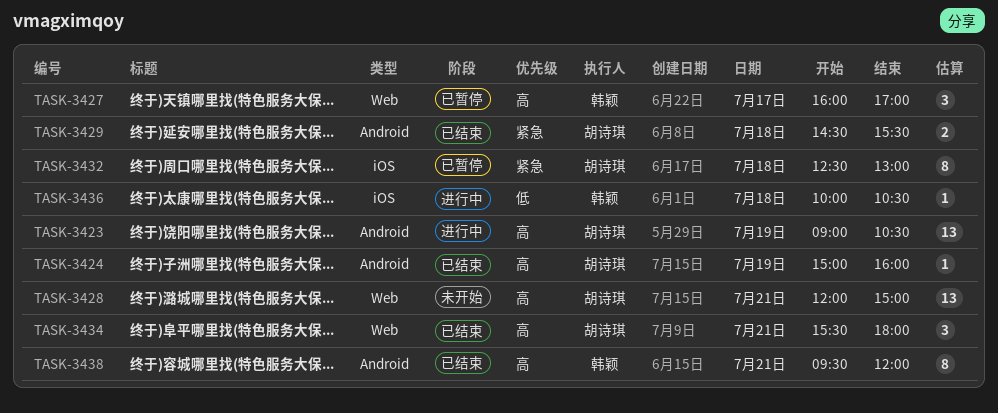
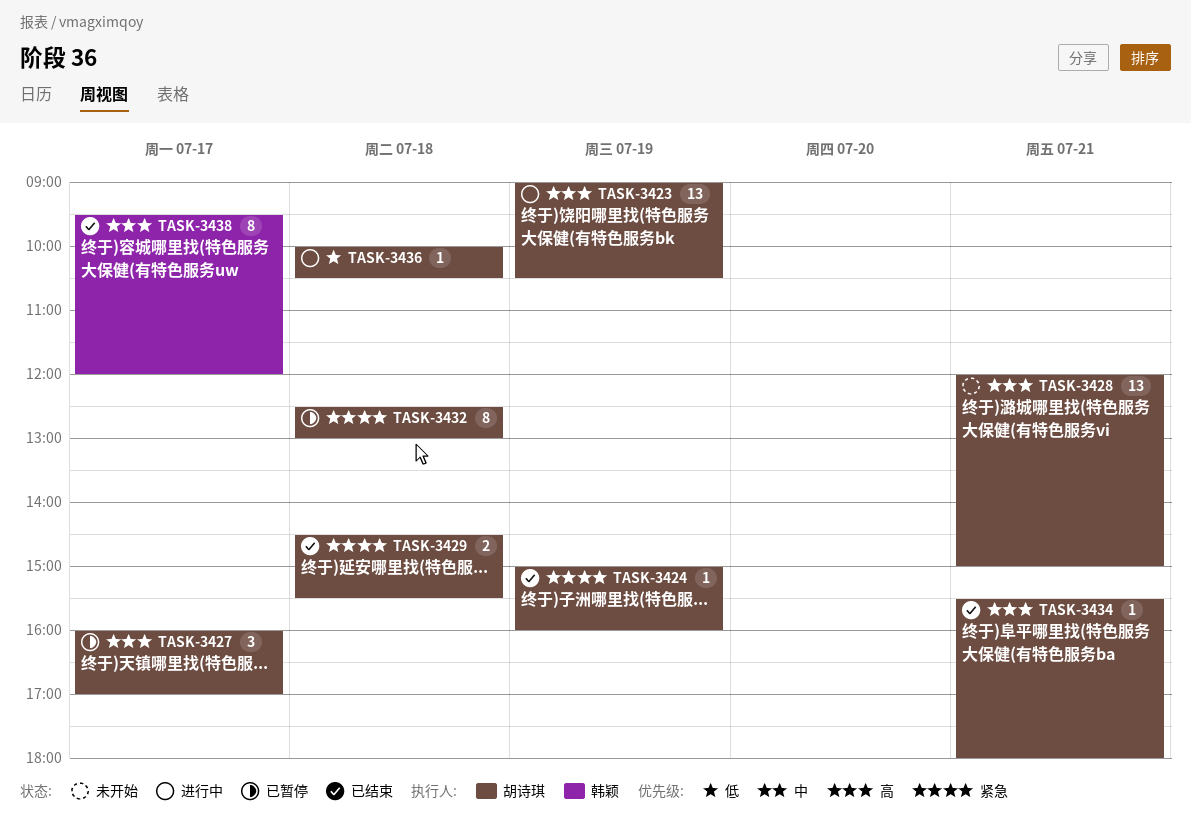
TASK-3424, priority: 高 -> 紧急
TASK-3427, owner: 韩颖 -> 胡诗琪
TASK-3434, estimate: 3 -> 1
TASK-3436, owner: 韩颖 -> 胡诗琪
TASK-3438, day: Jul 21 -> Jul 17

